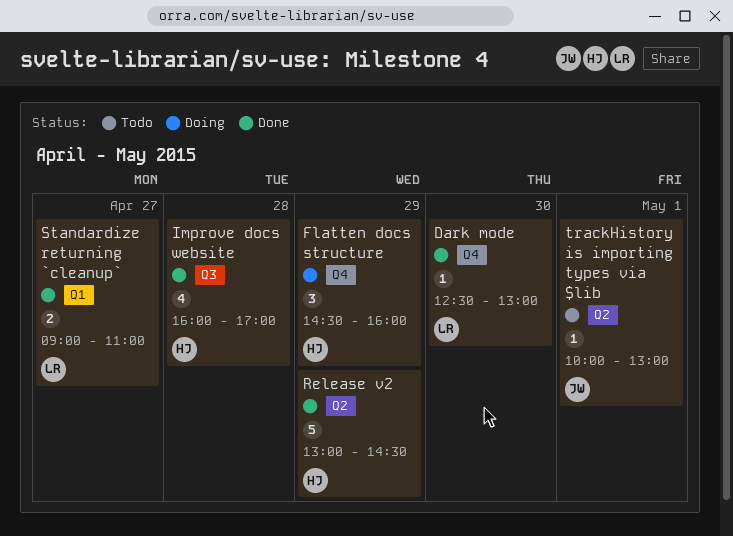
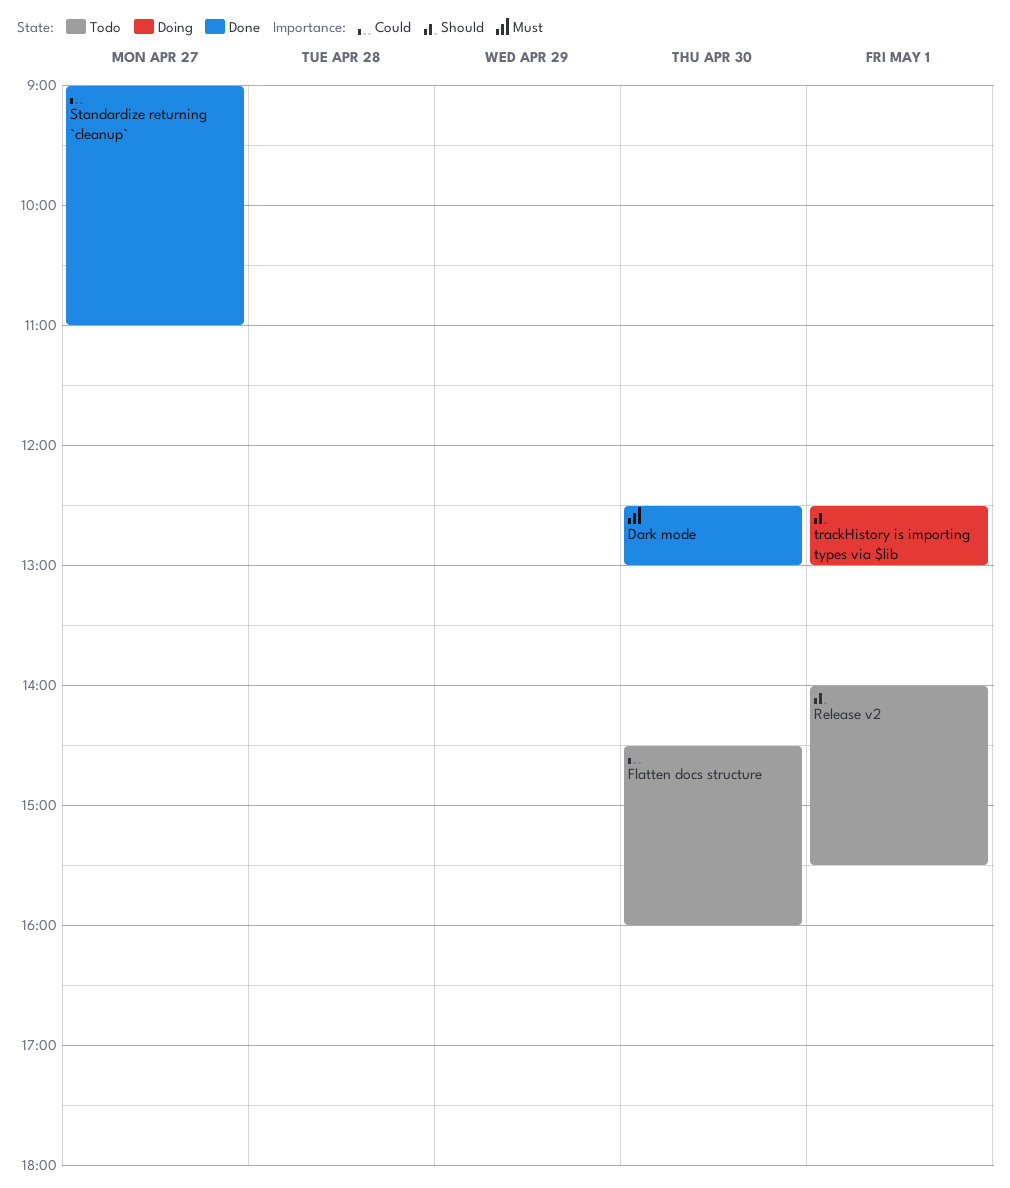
Flatten docs structure, status: Doing -> Todo
Flatten docs structure, day: Apr 29 -> Apr 30
Improve docs website: present -> none
Release v2, status: Done -> Todo
Release v2, day: Apr 29 -> May 1
Release v2, begins: 13:00 -> 14:00
Release v2, ends: 14:30 -> 15:30
trackHistory is importing types via $lib, status: Todo -> Doing
trackHistory is importing types via $lib, begins: 10:00 -> 12:30

